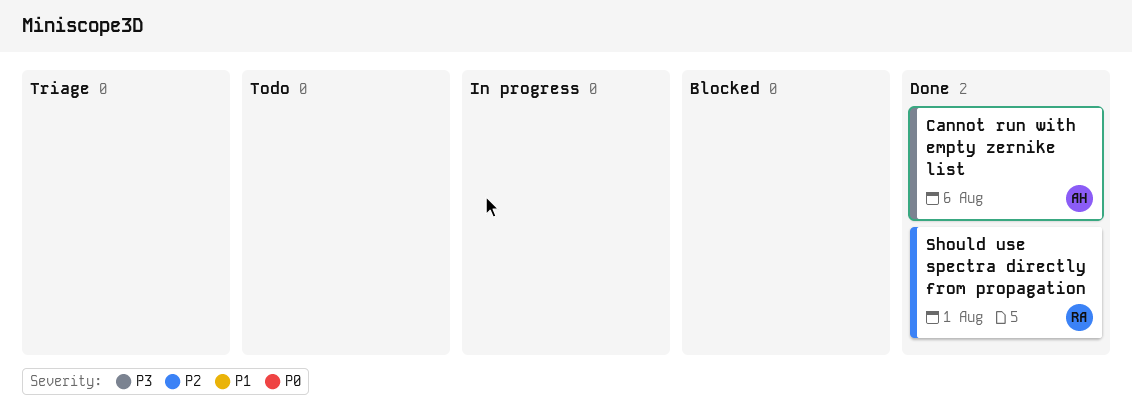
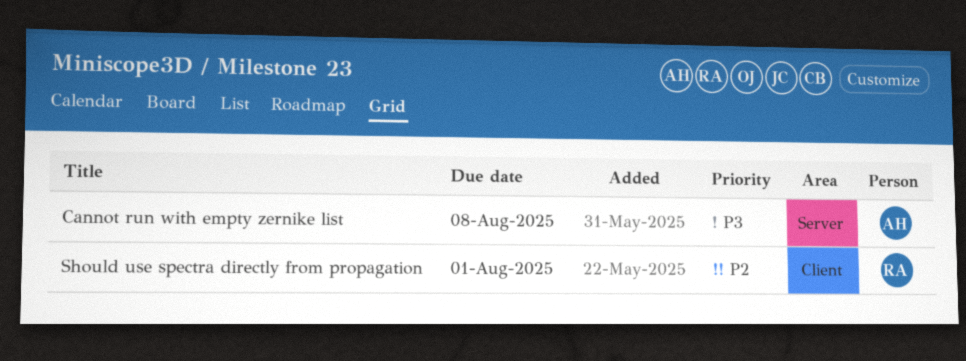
Cannot run with empty zernike list, due: Aug 6 -> Aug 8

